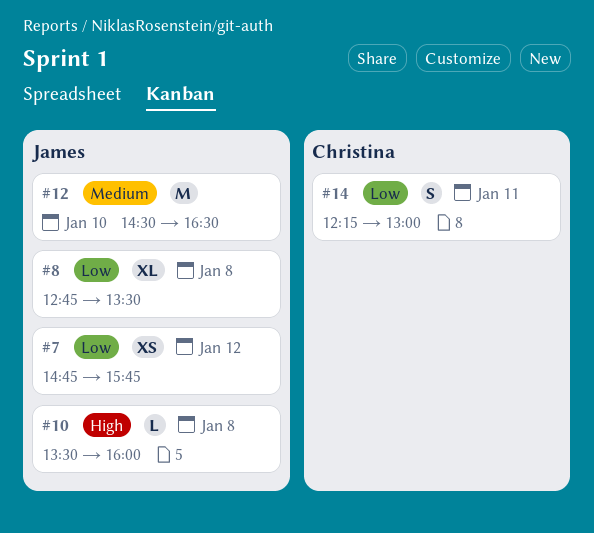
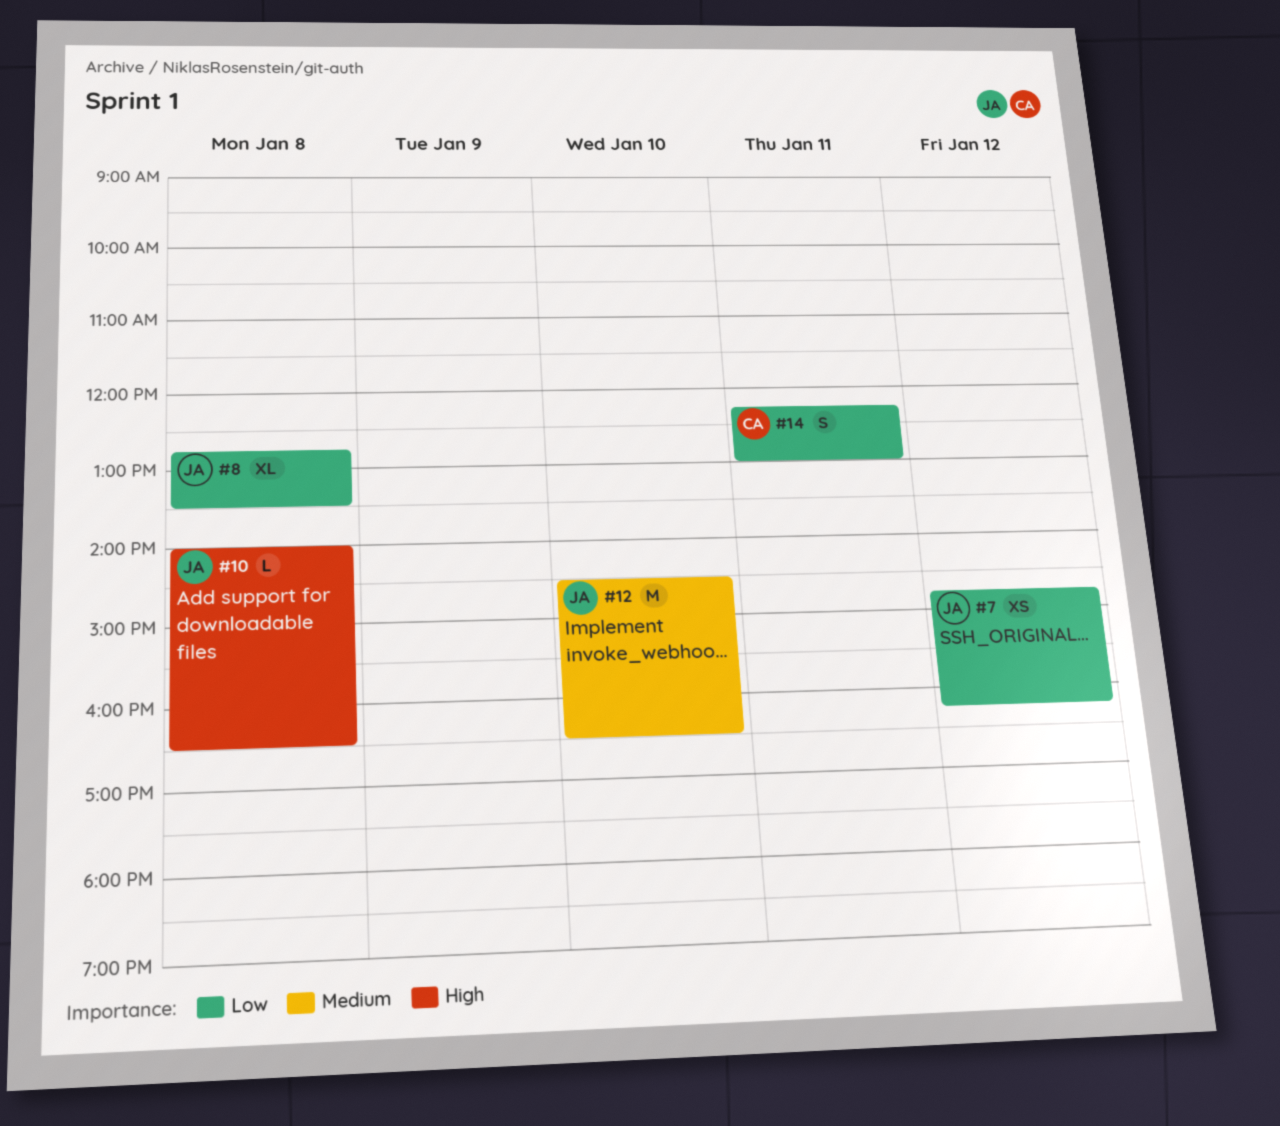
#7, ends: 15:45 -> 16:15
#10, begins: 13:30 -> 14:00
#10, ends: 16:00 -> 16:30

